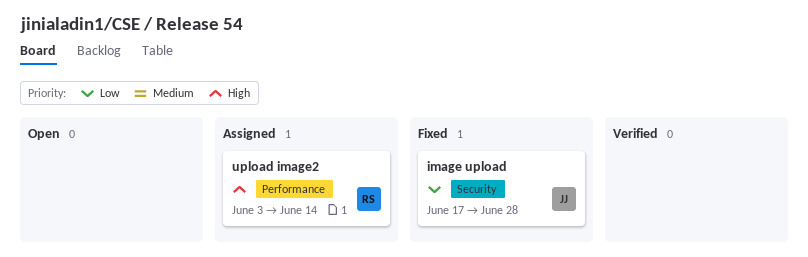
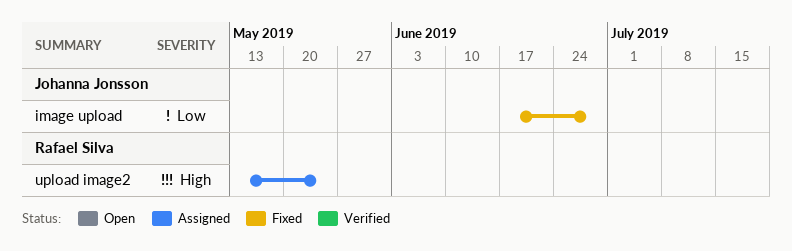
upload image2, start: Jun 3 -> May 13
upload image2, due: Jun 14 -> May 24

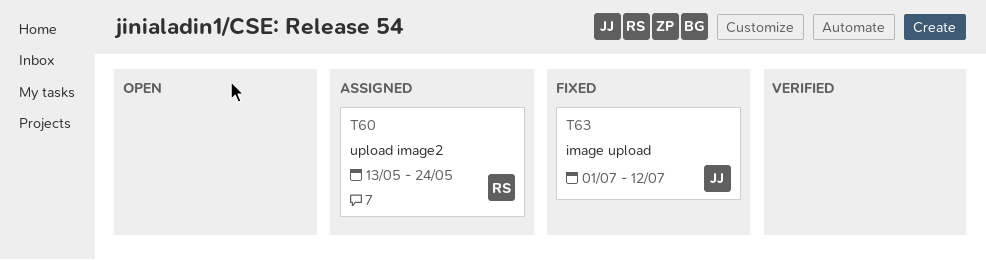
image upload, start: Jun 17 -> Jul 1
image upload, due: Jun 28 -> Jul 12

